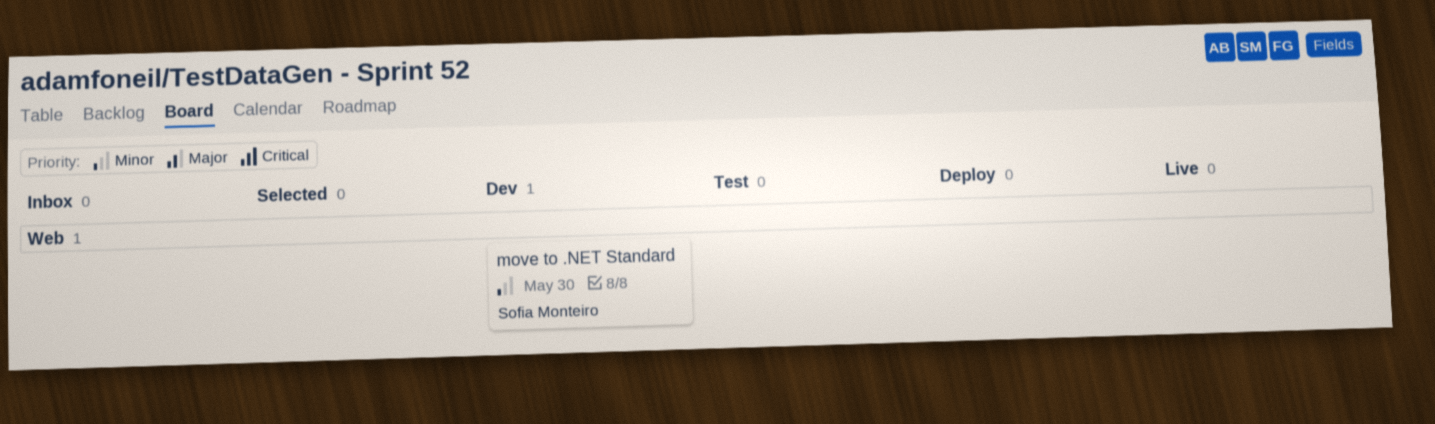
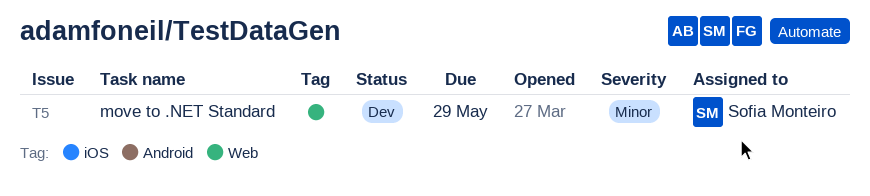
move to .NET Standard, due: May 30 -> May 29

